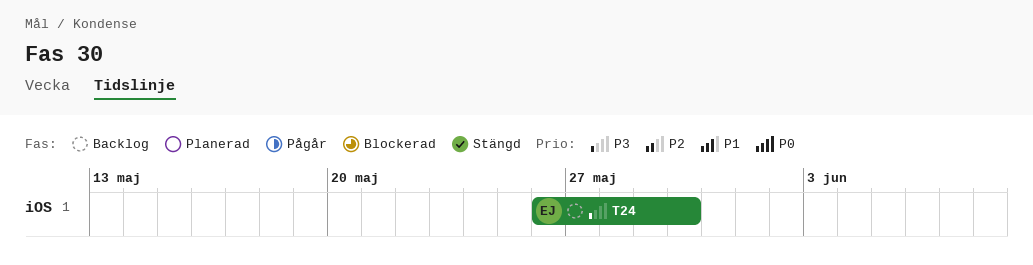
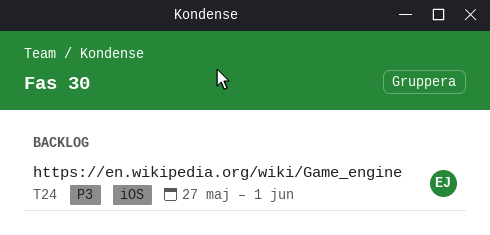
T24, start: May 26 -> May 27
T24, due: May 30 -> Jun 1

